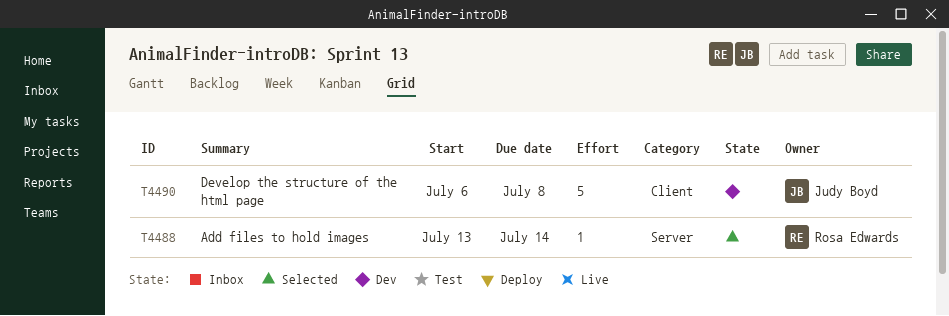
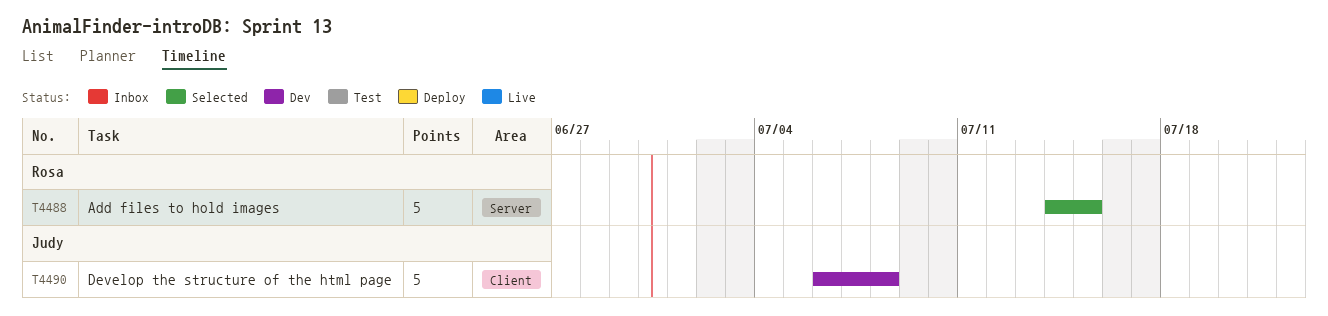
T4488, estimate: 1 -> 5
T4488, start: Jul 13 -> Jul 14
T4488, due: Jul 14 -> Jul 15

